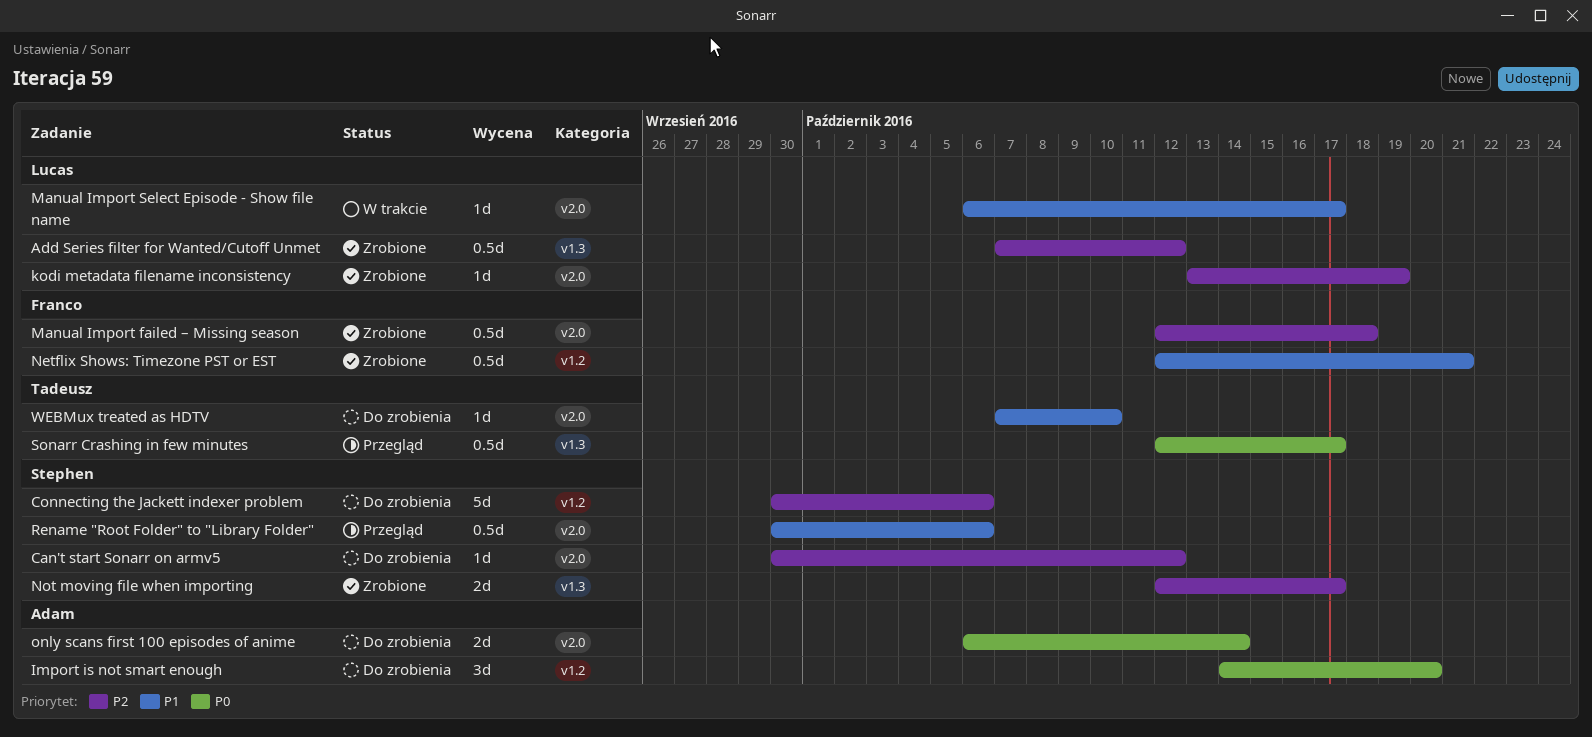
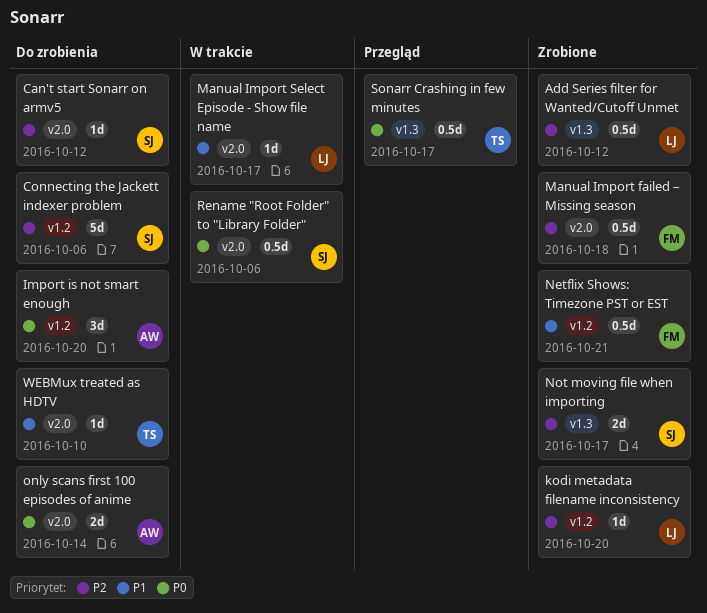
kodi metadata filename inconsistency, label: v2.0 -> v1.2
kodi metadata filename inconsistency, due: Oct 19 -> Oct 20
Rename "Root Folder" to "Library Folder", status: Przegląd -> W trakcie
Rename "Root Folder" to "Library Folder", priority: P1 -> P0

